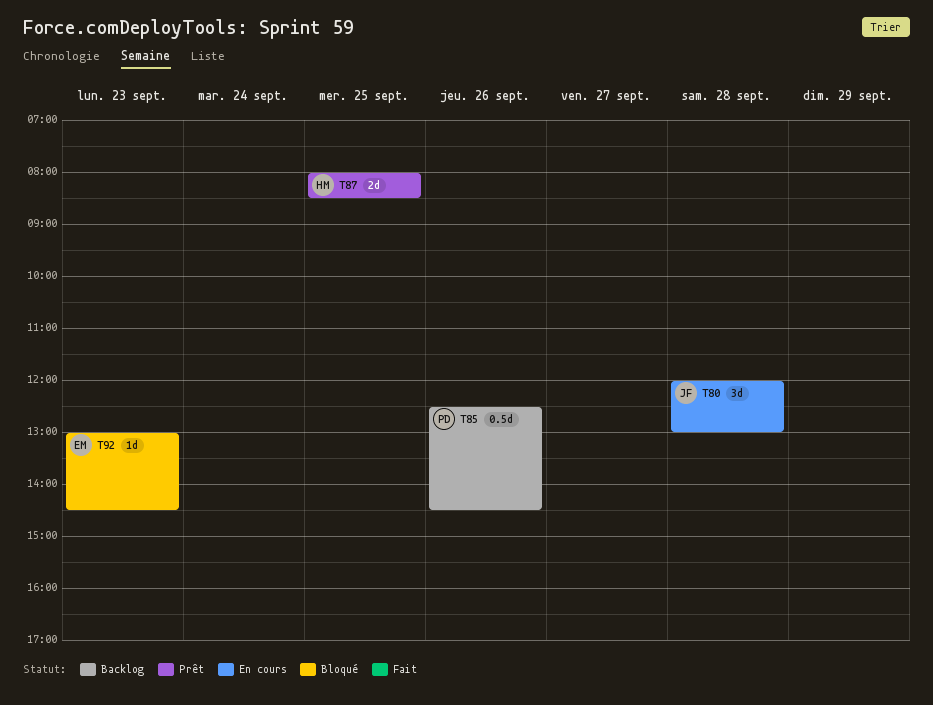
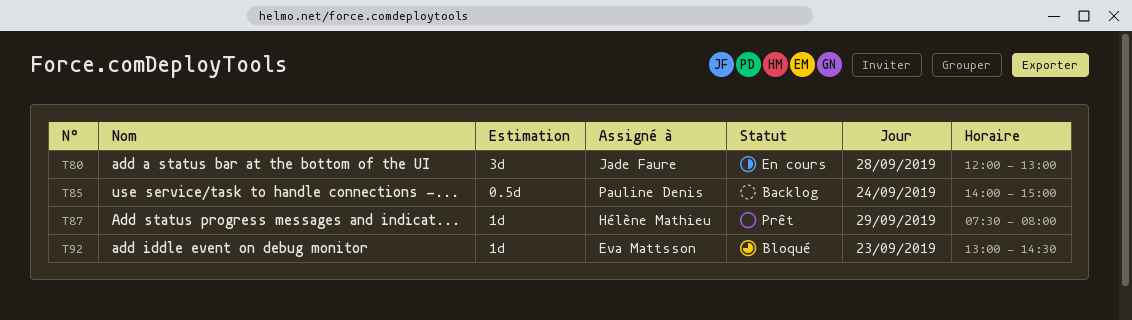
T85, day: Sep 26 -> Sep 24
T85, begins: 12:30 -> 14:00
T85, ends: 14:30 -> 15:00
T87, estimate: 2d -> 1d
T87, day: Sep 25 -> Sep 29
T87, begins: 08:00 -> 07:30
T87, ends: 08:30 -> 08:00

